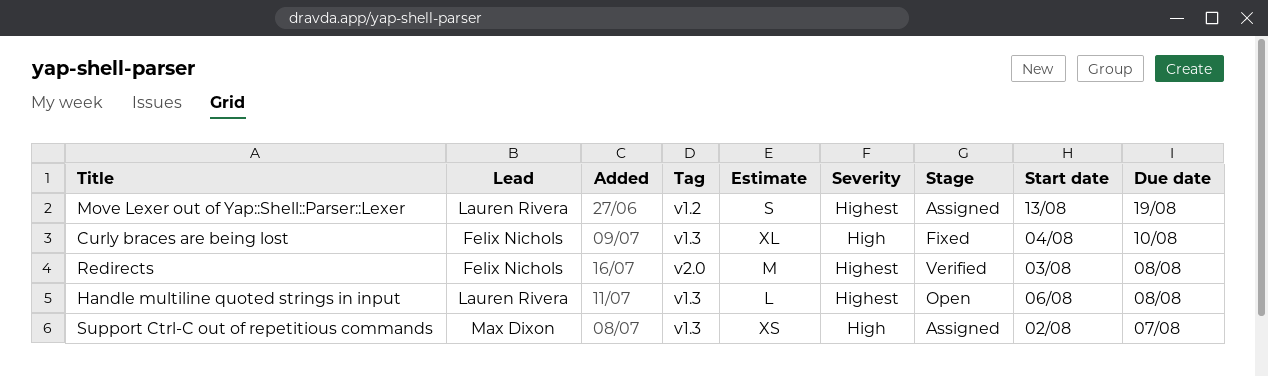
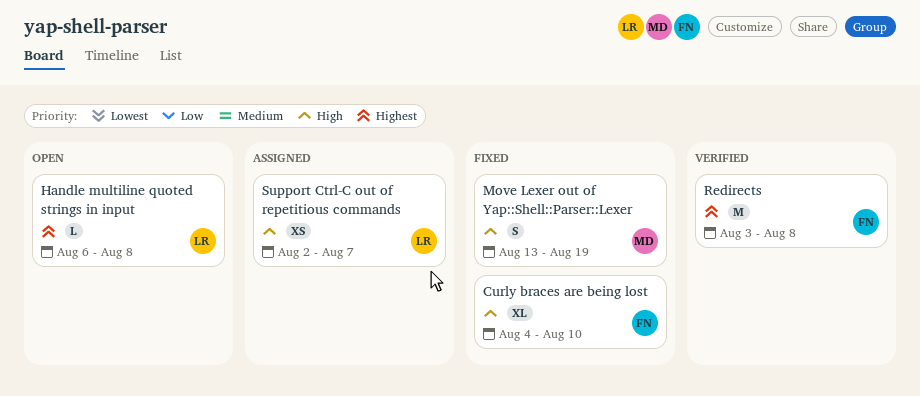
Move Lexer out of Yap::Shell::Parser::Lexer, status: Assigned -> Fixed
Move Lexer out of Yap::Shell::Parser::Lexer, owner: Lauren Rivera -> Max Dixon
Move Lexer out of Yap::Shell::Parser::Lexer, priority: Highest -> High
Support Ctrl-C out of repetitious commands, owner: Max Dixon -> Lauren Rivera

